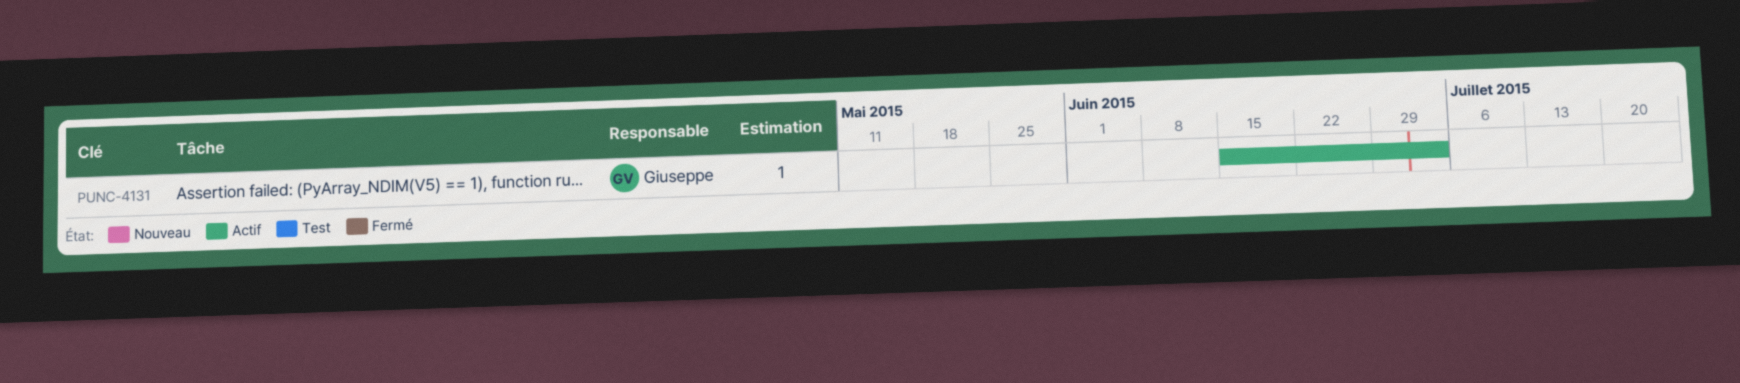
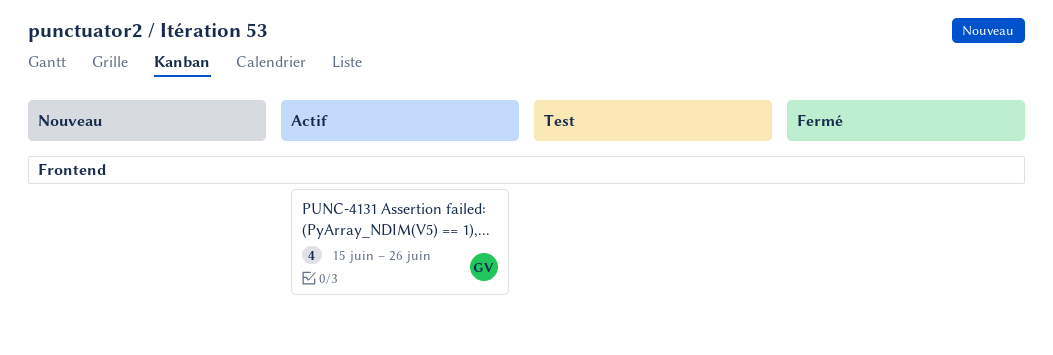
PUNC-4131, estimate: 1 -> 4
PUNC-4131, due: Jul 3 -> Jun 26

